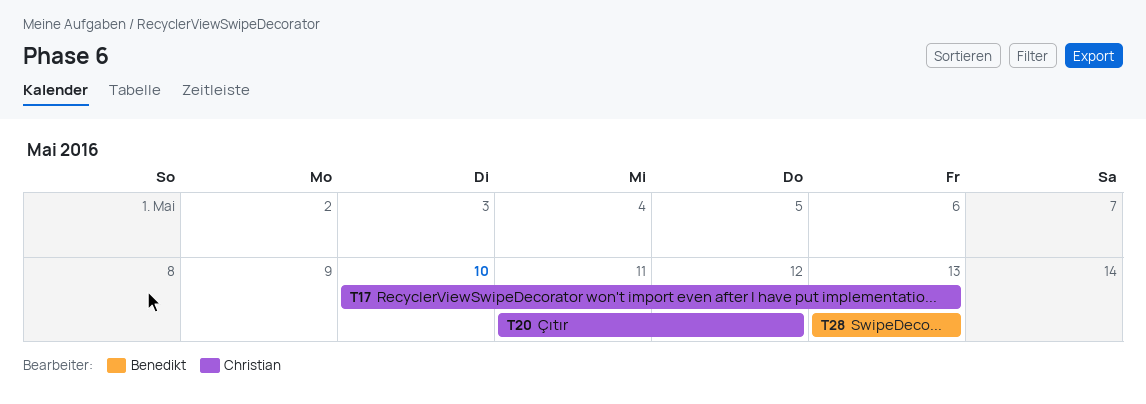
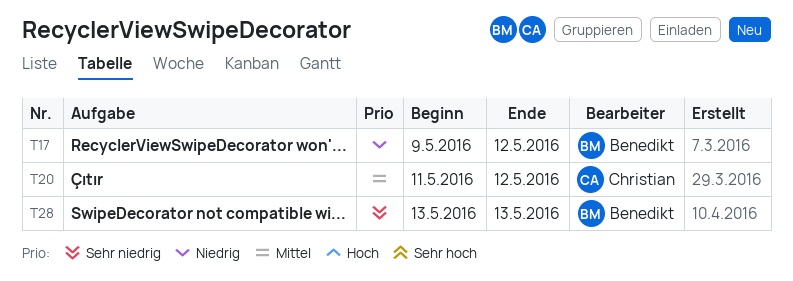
T17, owner: Christian -> Benedikt
T17, start: May 10 -> May 9
T17, due: May 13 -> May 12

